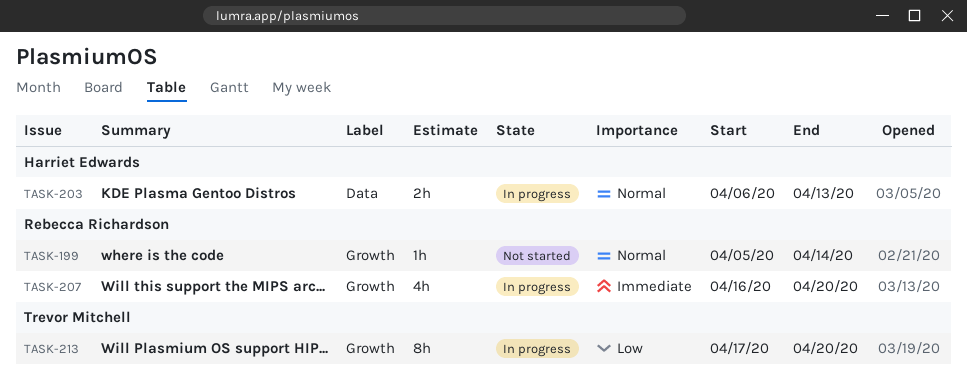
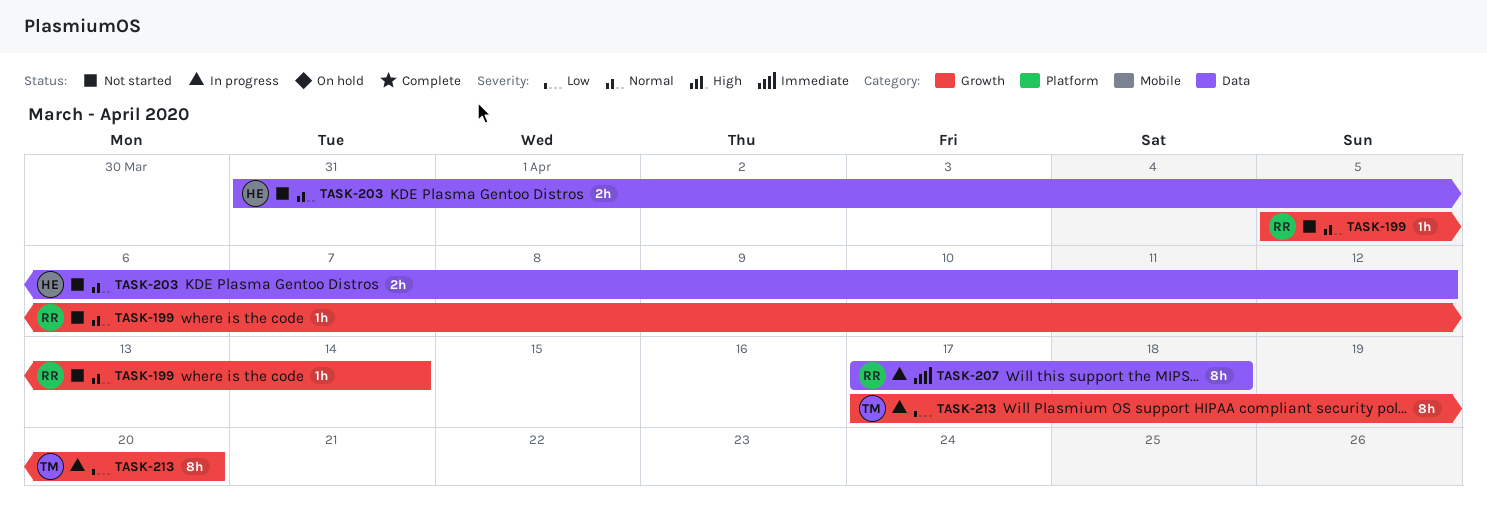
TASK-203, status: In progress -> Not started
TASK-203, start: Apr 6 -> Mar 31
TASK-203, due: Apr 13 -> Apr 12
TASK-207, label: Growth -> Data
TASK-207, estimate: 4h -> 8h
TASK-207, start: Apr 16 -> Apr 17
TASK-207, due: Apr 20 -> Apr 18

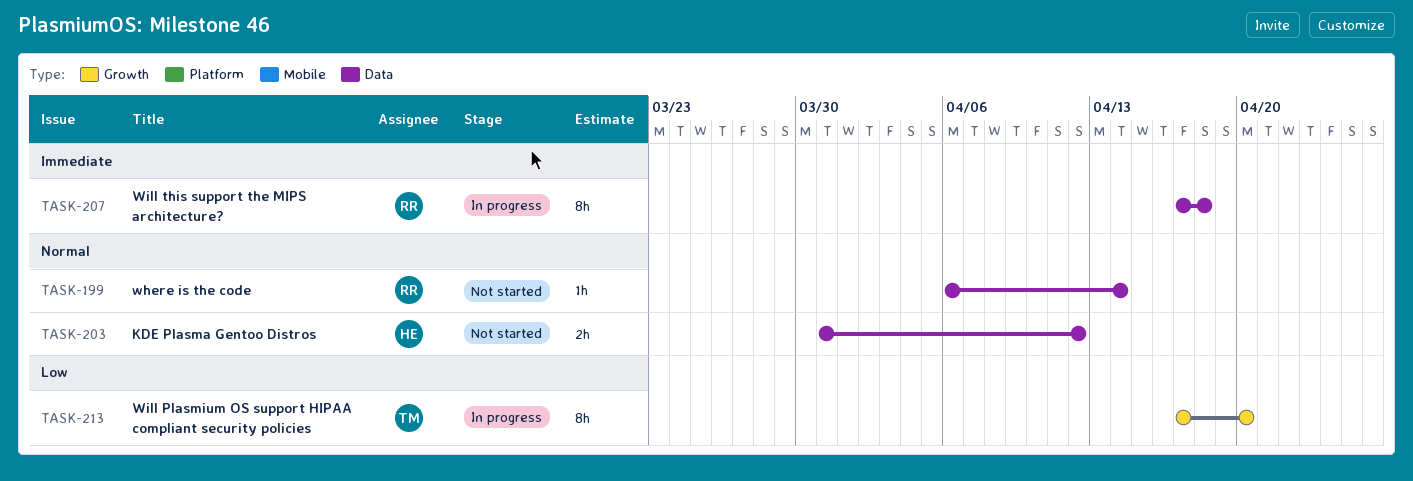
TASK-199, label: Growth -> Data
TASK-199, start: Apr 5 -> Apr 6

